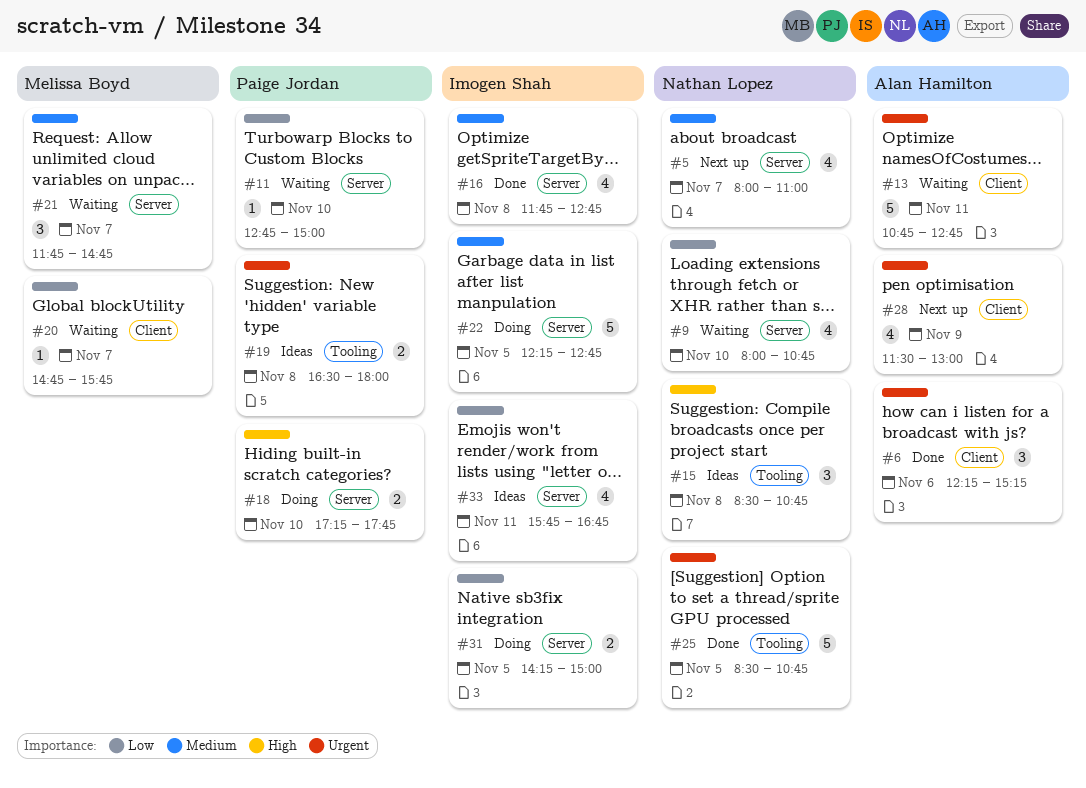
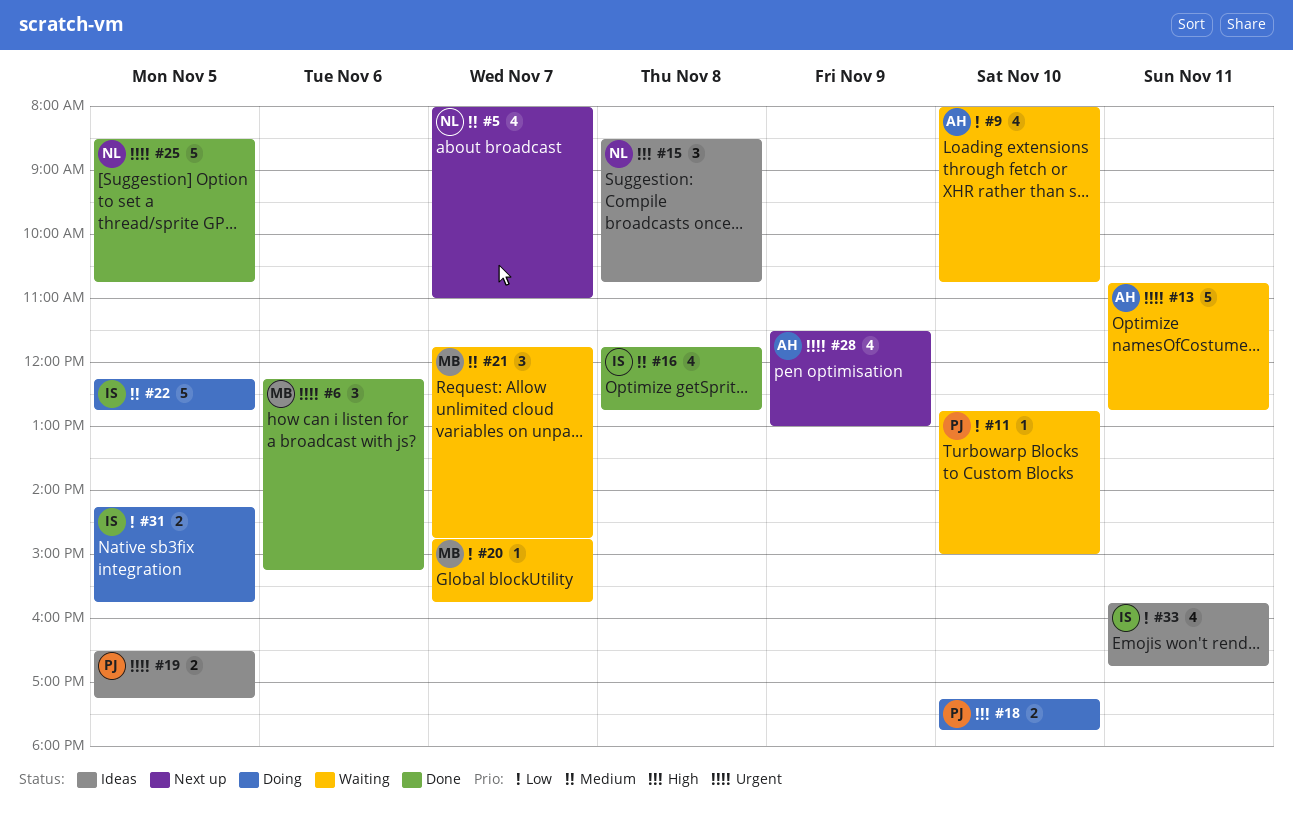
#6, owner: Alan Hamilton -> Melissa Boyd
#9, owner: Nathan Lopez -> Alan Hamilton
#19, day: Nov 8 -> Nov 5
#19, ends: 18:00 -> 17:15
#31, ends: 15:00 -> 15:45

